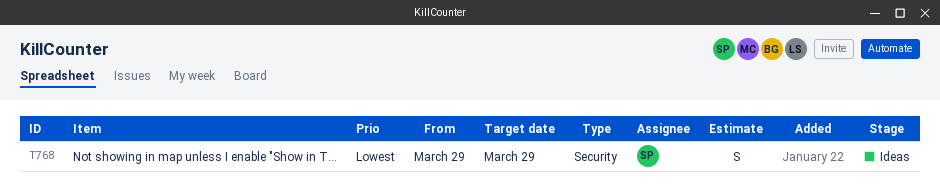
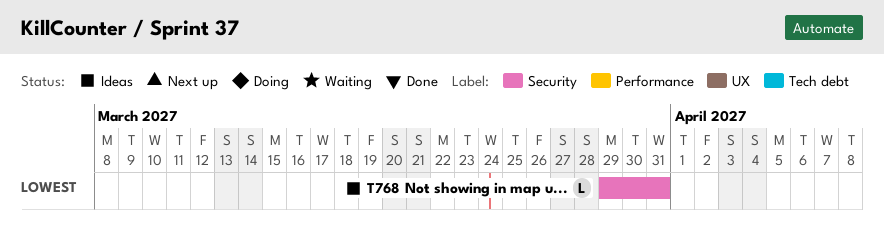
T768, estimate: S -> L
T768, due: Mar 29 -> Mar 31

